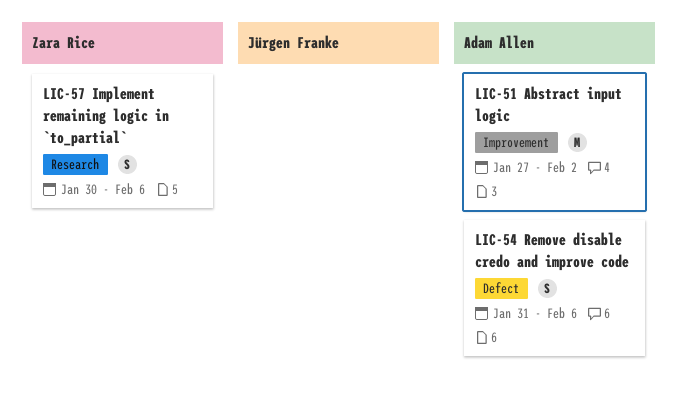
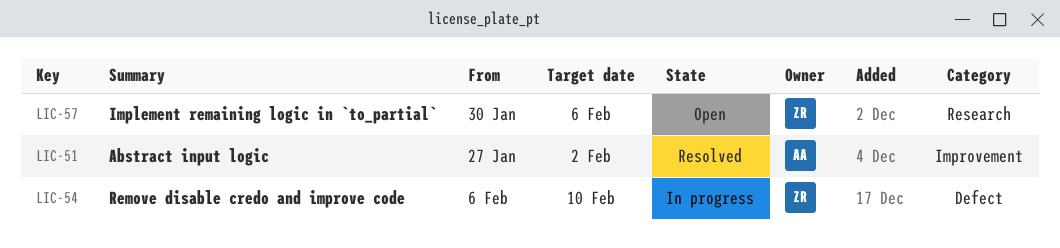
LIC-54, owner: Adam Allen -> Zara Rice
LIC-54, start: Jan 31 -> Feb 6
LIC-54, due: Feb 6 -> Feb 10

